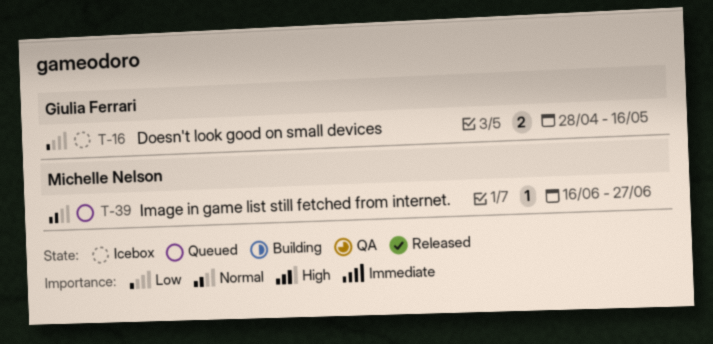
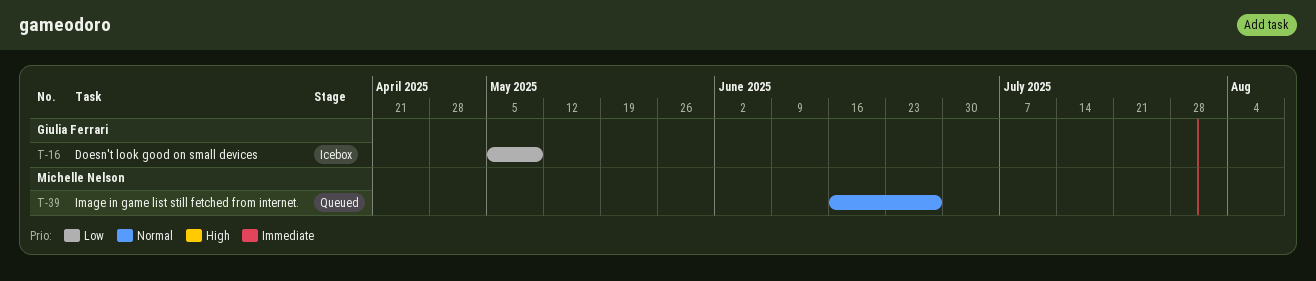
T-16, start: Apr 28 -> May 5
T-16, due: May 16 -> May 9

